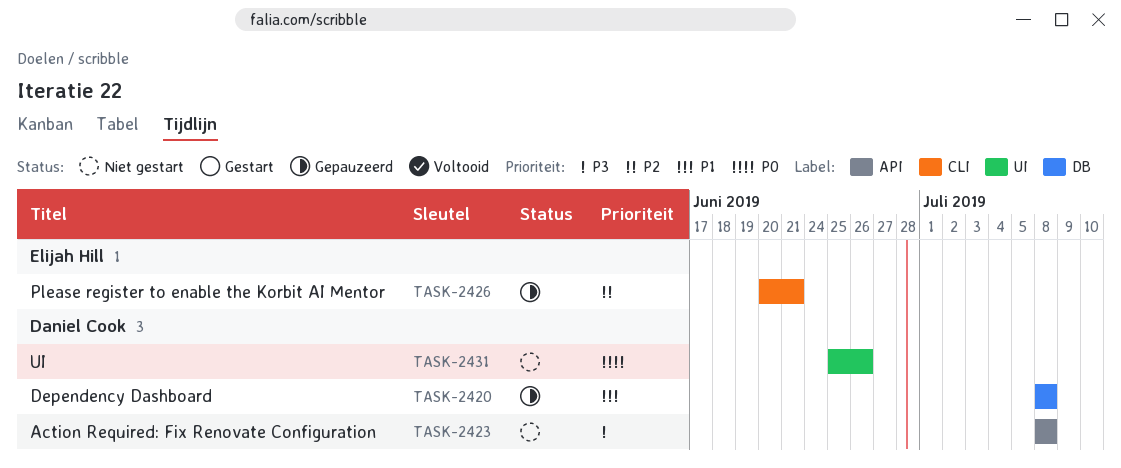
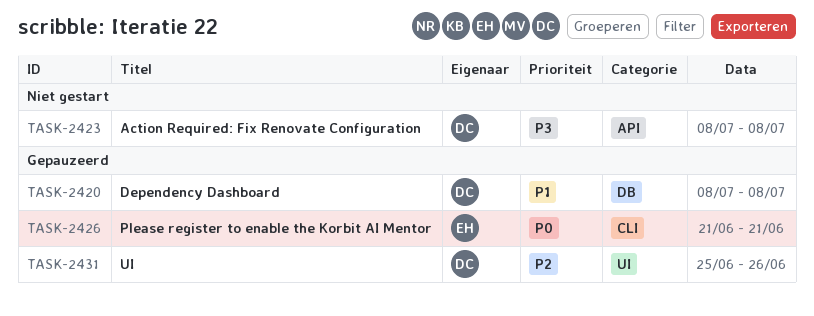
TASK-2426, priority: P2 -> P0
TASK-2426, start: Jun 20 -> Jun 21
TASK-2431, status: Niet gestart -> Gepauzeerd
TASK-2431, priority: P0 -> P2

